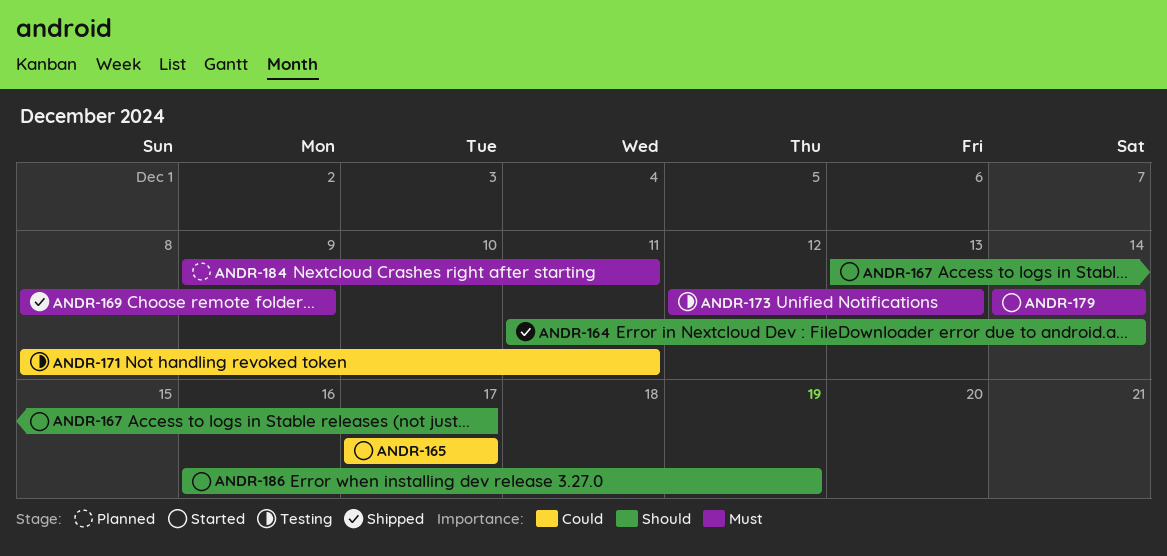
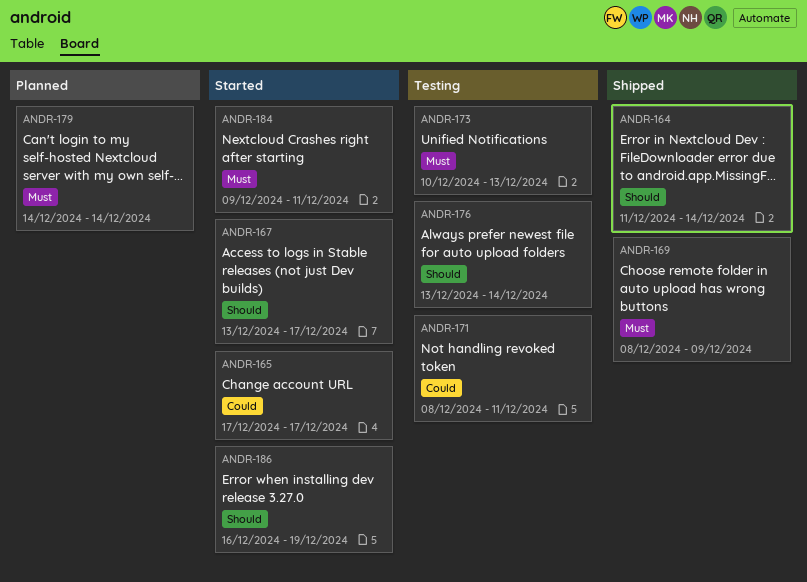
ANDR-173, start: Dec 12 -> Dec 10
ANDR-176: none -> present
ANDR-179, status: Started -> Planned
ANDR-184, status: Planned -> Started

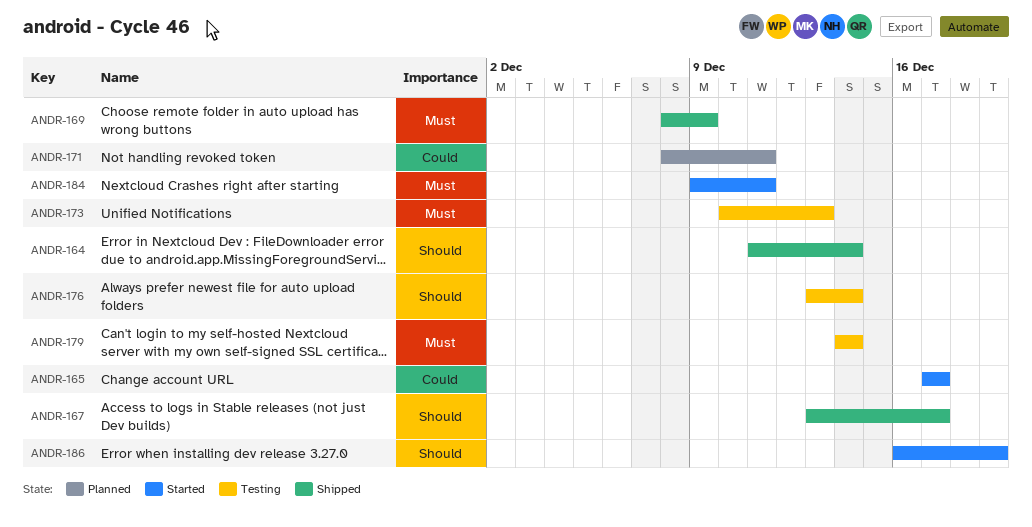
ANDR-167, status: Started -> Shipped
ANDR-171, status: Testing -> Planned
ANDR-179, status: Planned -> Testing

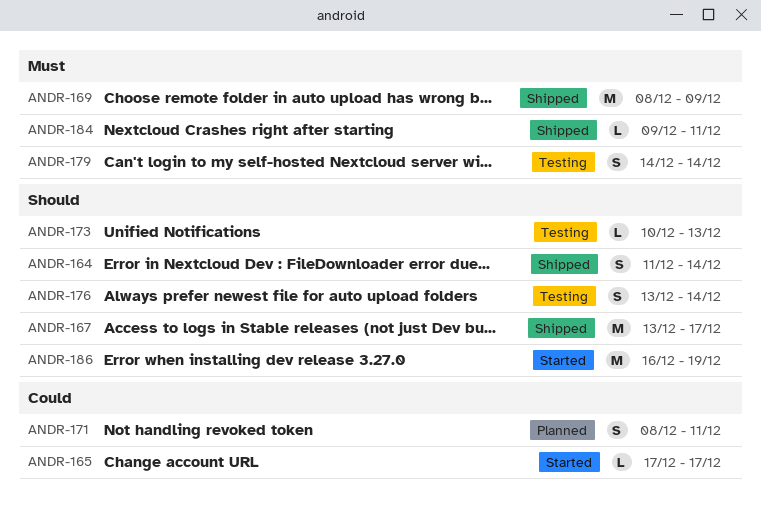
ANDR-173, priority: Must -> Should
ANDR-184, status: Started -> Shipped

